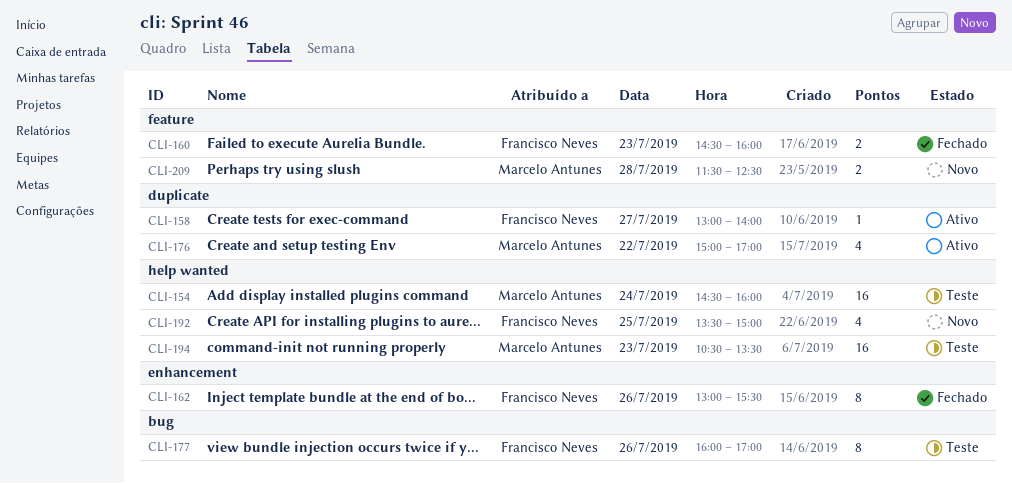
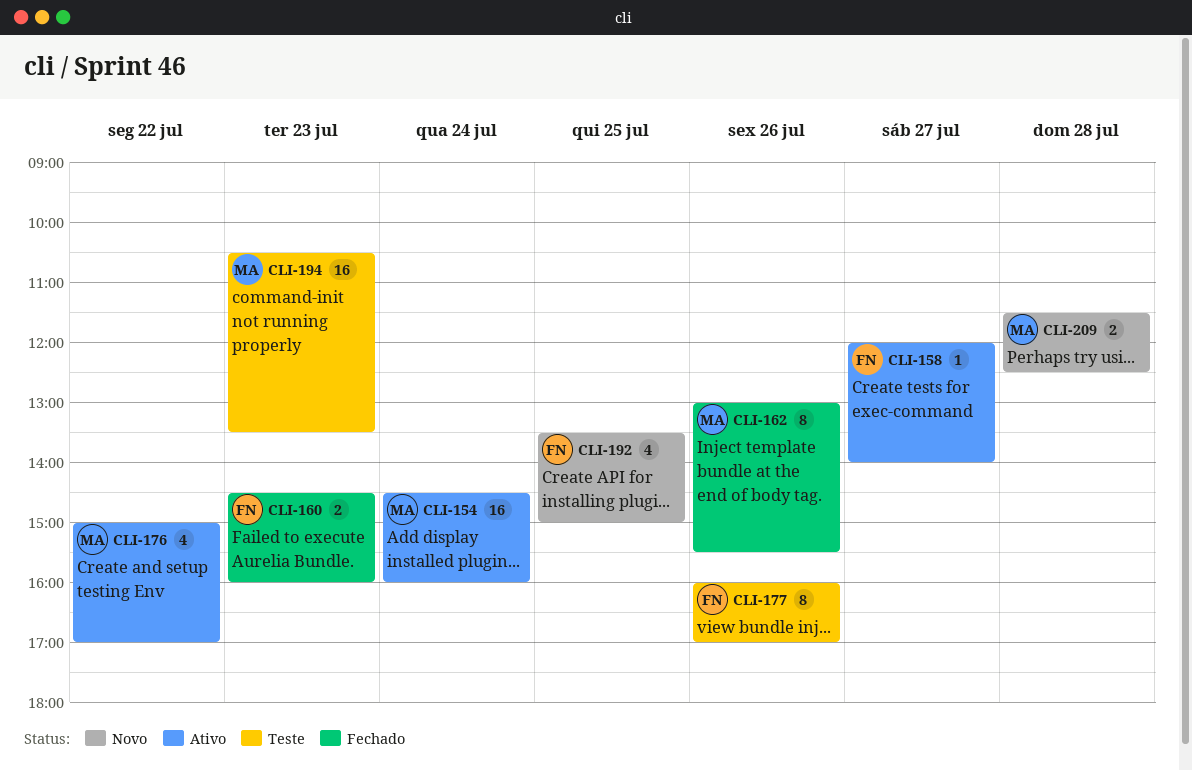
CLI-154, status: Teste -> Ativo
CLI-158, begins: 13:00 -> 12:00
CLI-162, owner: Francisco Neves -> Marcelo Antunes

